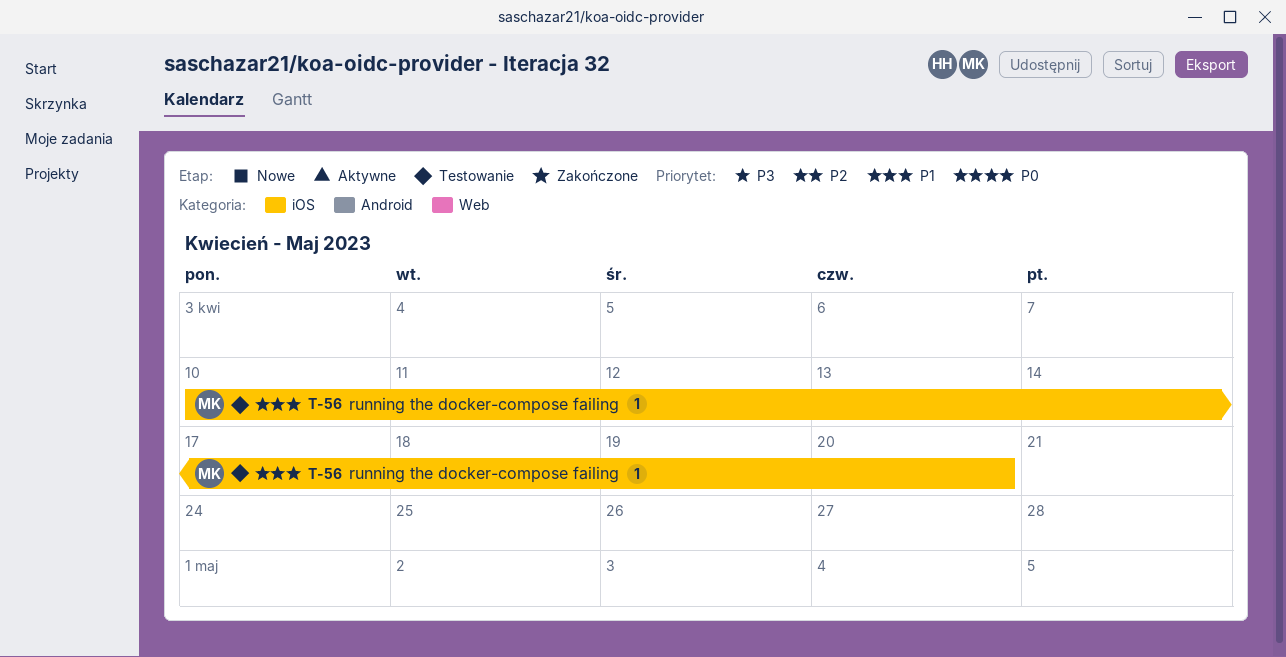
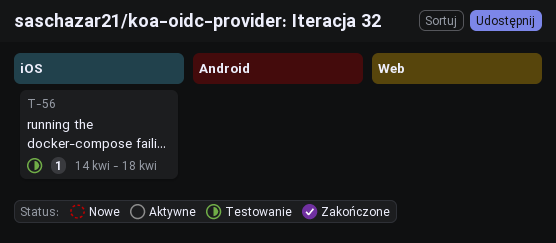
T-56, start: Apr 10 -> Apr 14
T-56, due: Apr 20 -> Apr 18

